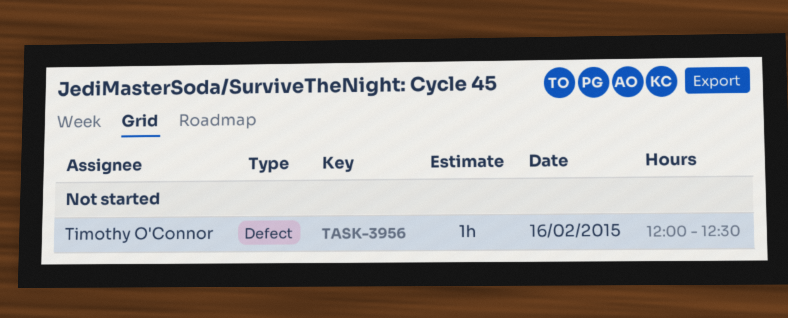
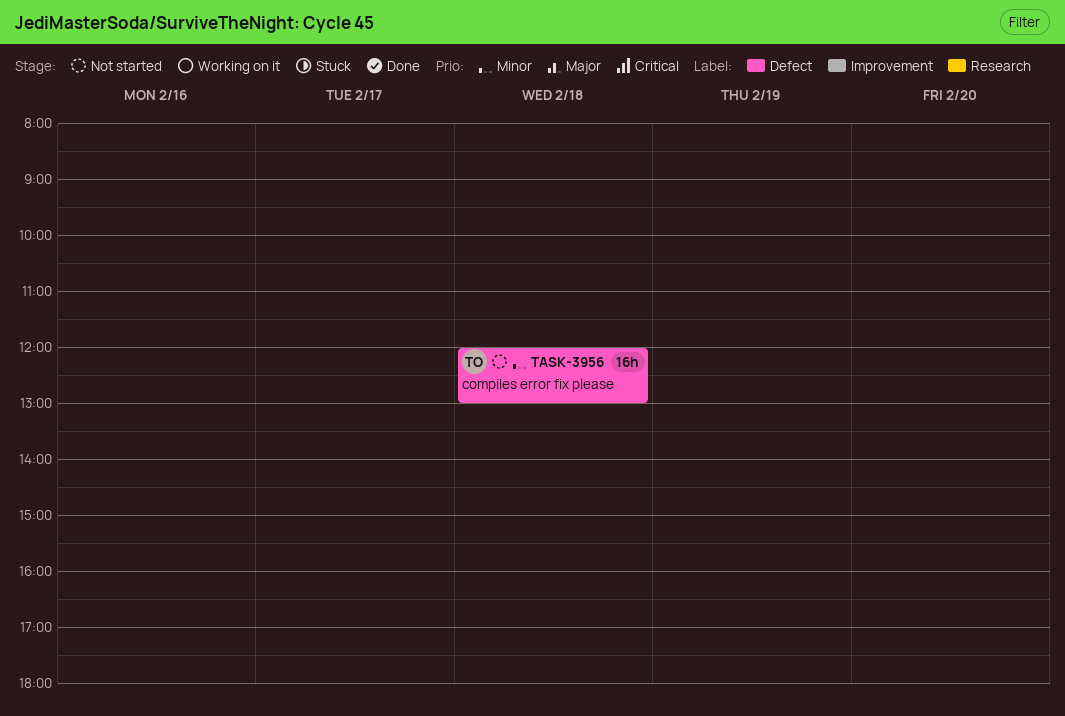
TASK-3956, estimate: 1h -> 16h
TASK-3956, day: Feb 16 -> Feb 18
TASK-3956, ends: 12:30 -> 13:00

